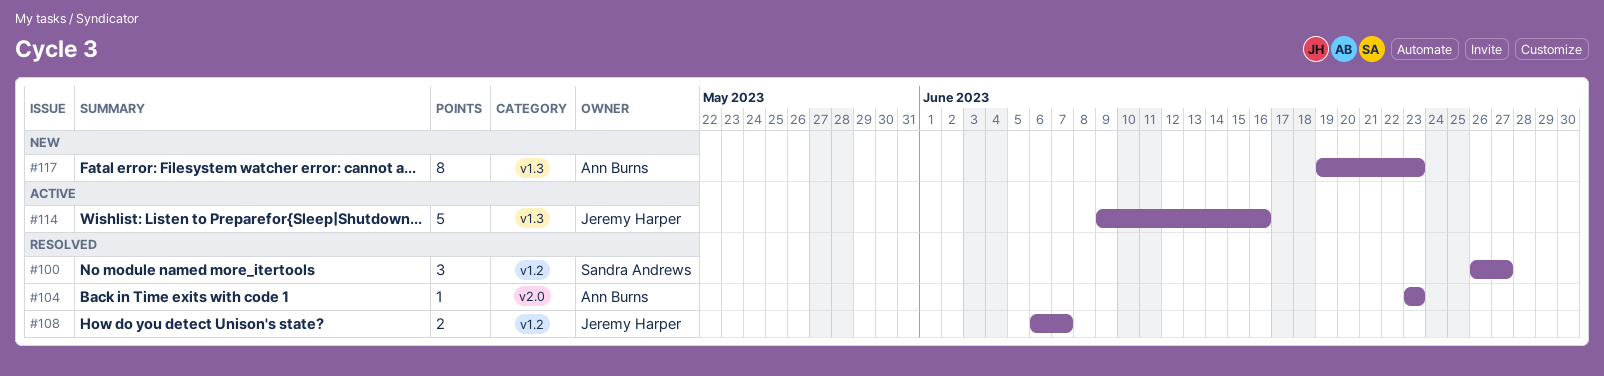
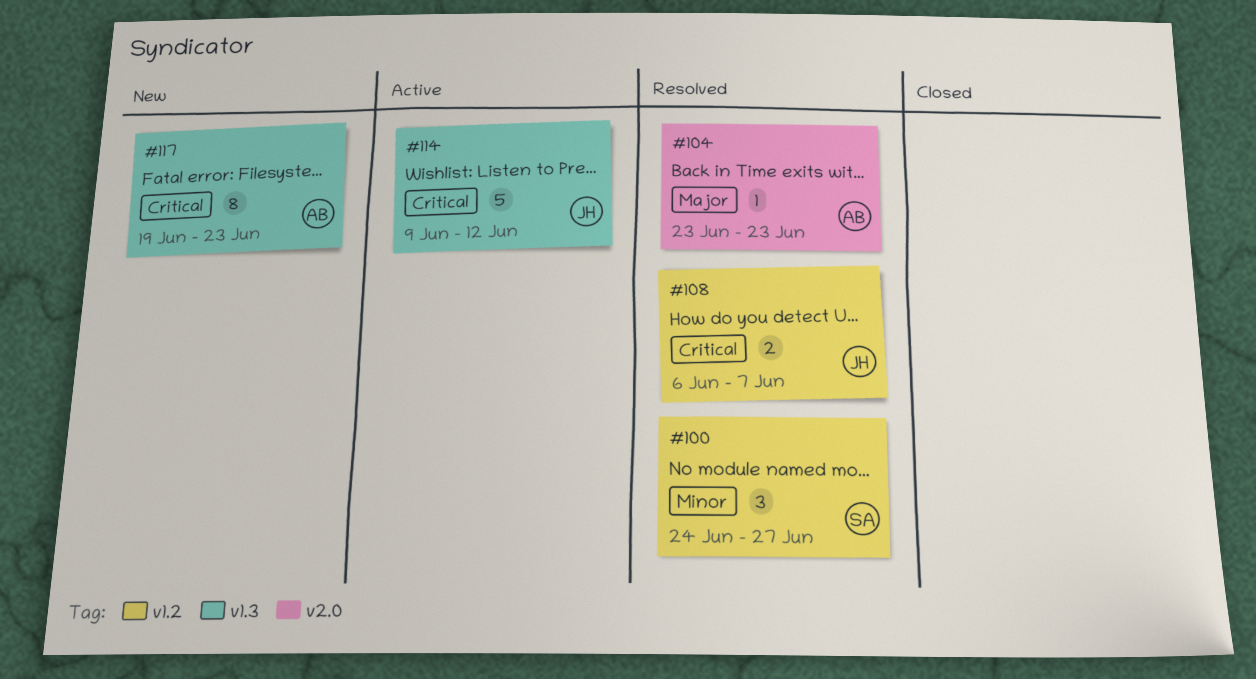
#100, start: Jun 26 -> Jun 24
#114, due: Jun 16 -> Jun 12

